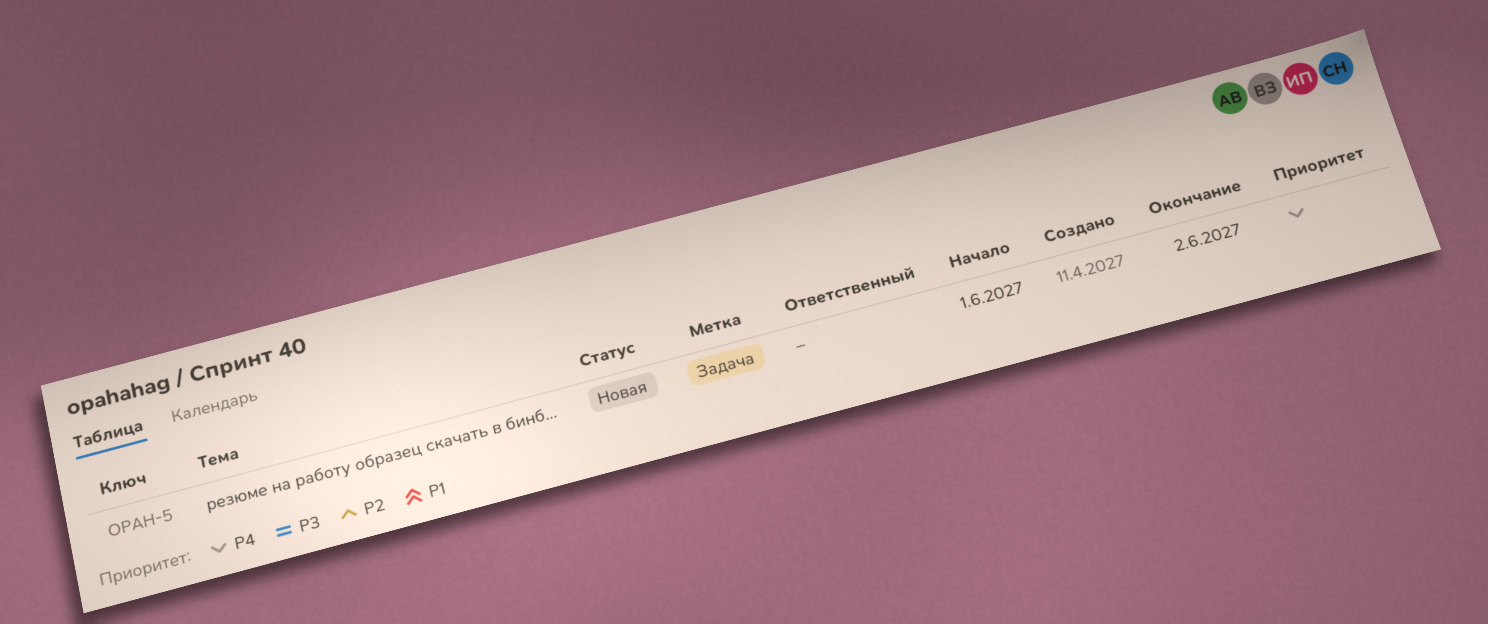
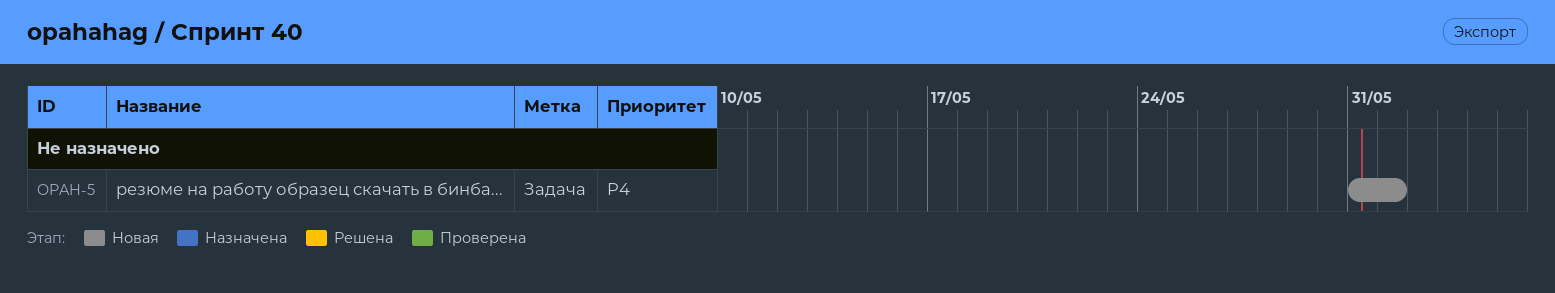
OPAH-5, start: Jun 1 -> May 31
OPAH-5, due: Jun 2 -> Jun 1

